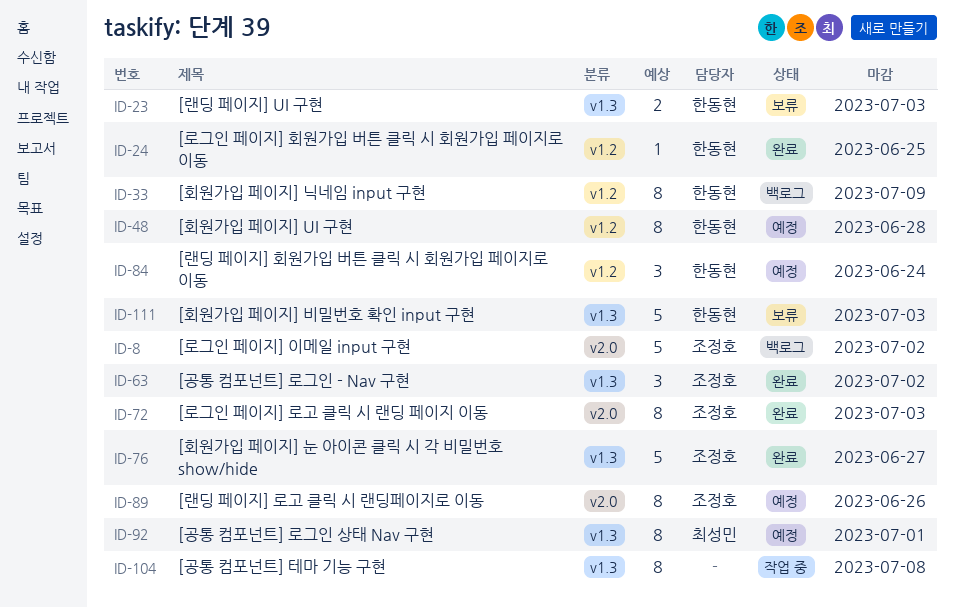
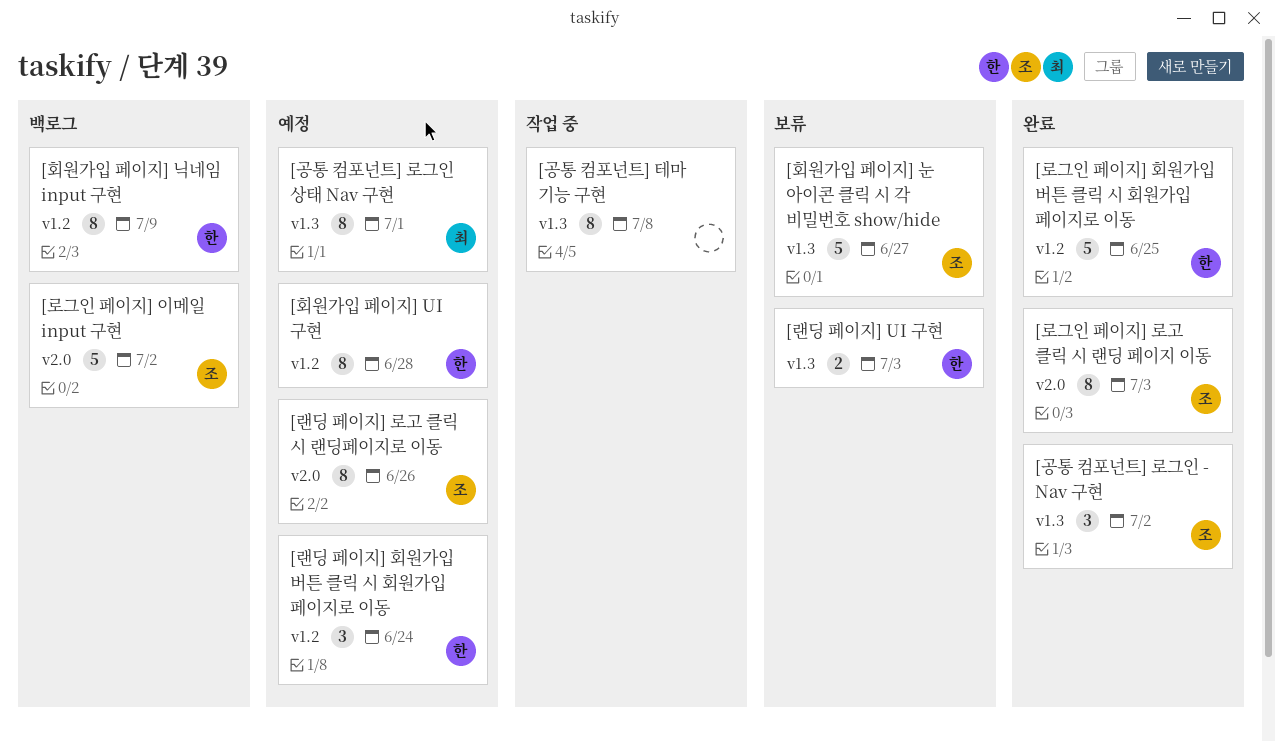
[로그인 페이지] 회원가입 버튼 클릭 시 회원가입 페이지로 이동, estimate: 1 -> 5
[회원가입 페이지] 눈 아이콘 클릭 시 각 비밀번호 show/hide, status: 완료 -> 보류
[회원가입 페이지] 비밀번호 확인 input 구현: present -> none

